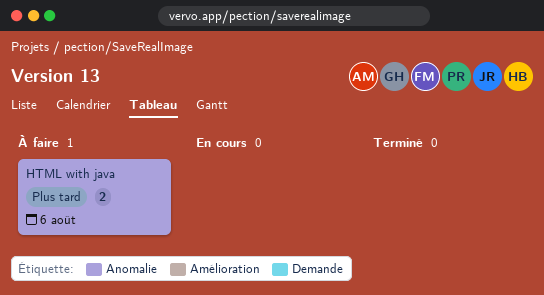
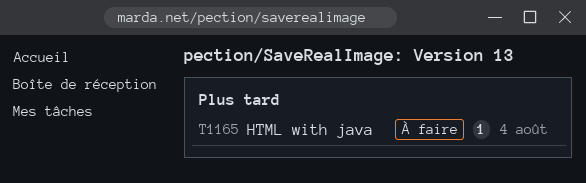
HTML with java, estimate: 2 -> 1
HTML with java, due: Aug 6 -> Aug 4

